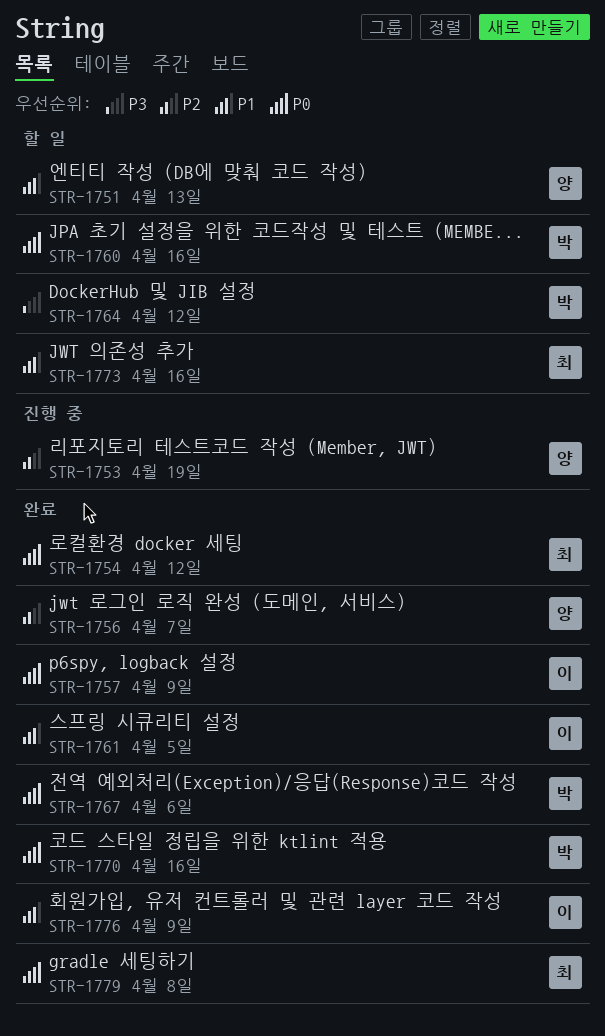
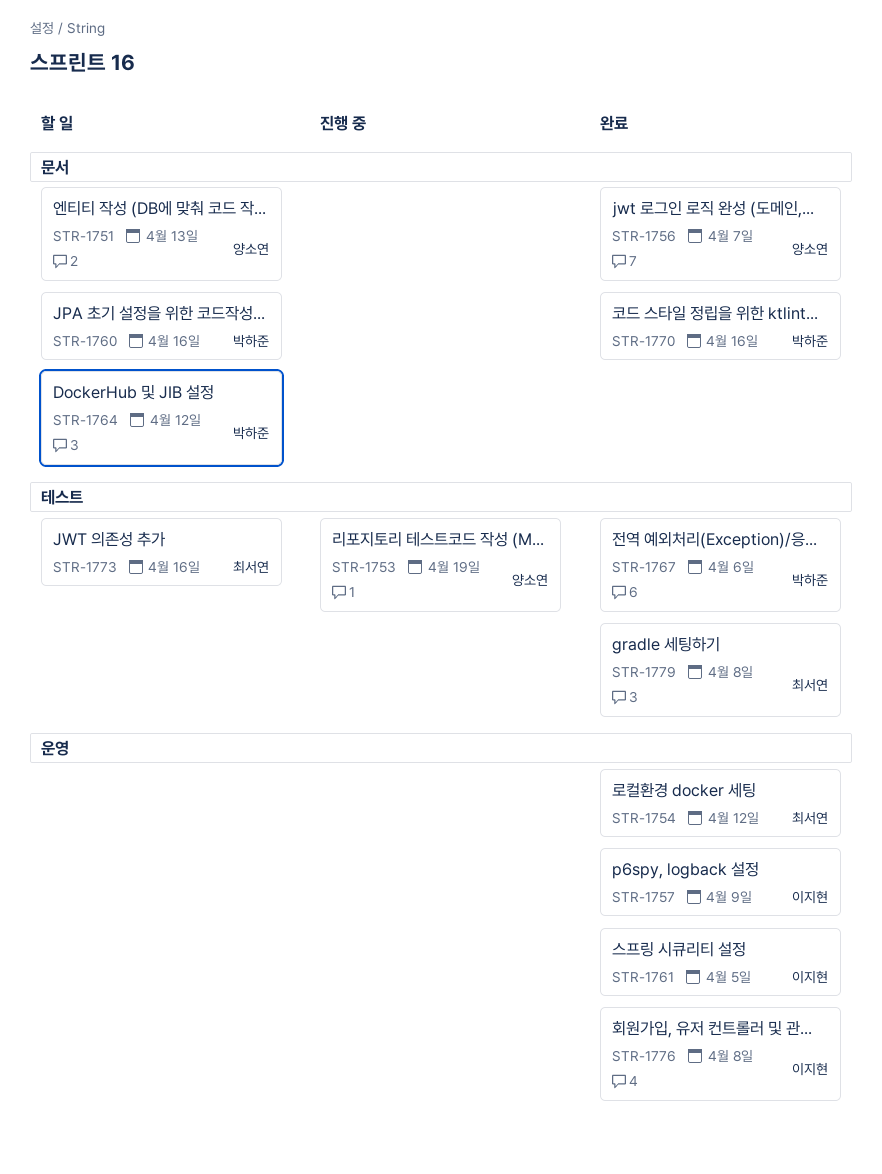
STR-1776, due: Apr 9 -> Apr 8

